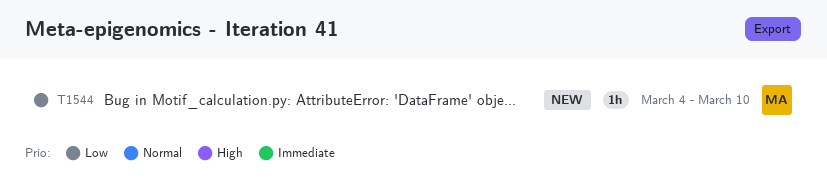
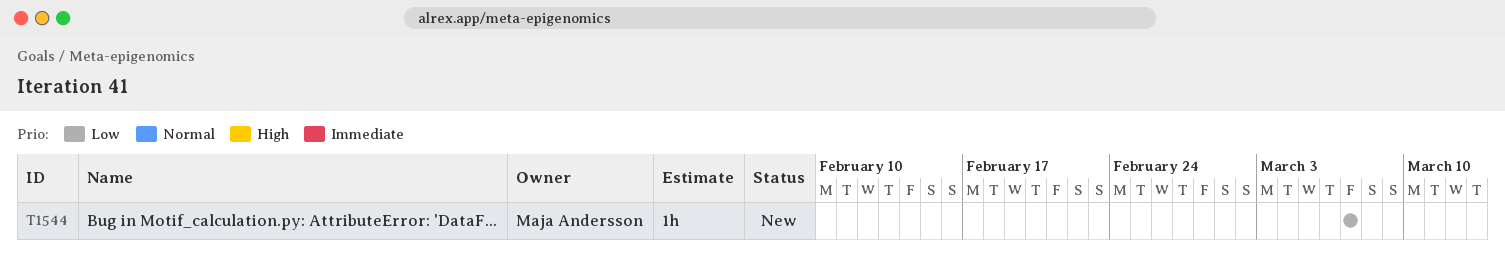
T1544, start: Mar 4 -> Mar 7
T1544, due: Mar 10 -> Mar 7

